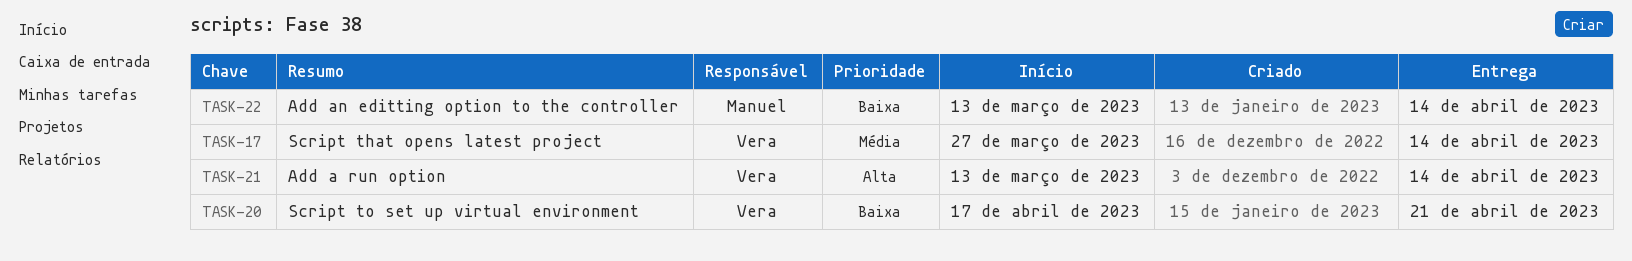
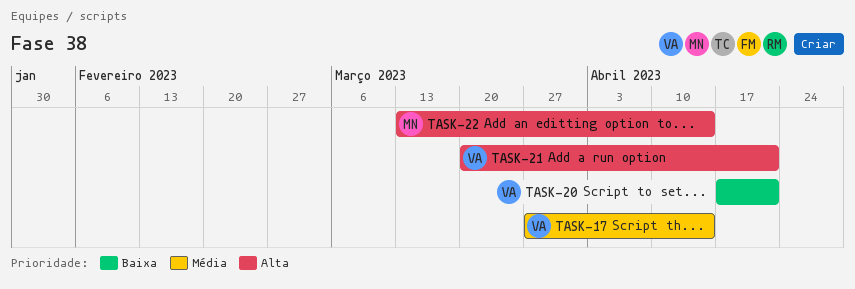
TASK-21, start: Mar 13 -> Mar 20
TASK-21, due: Apr 14 -> Apr 21
TASK-22, priority: Baixa -> Alta

